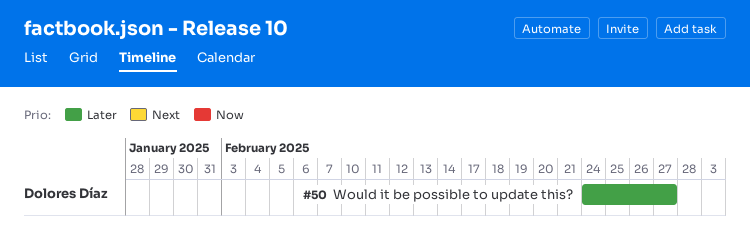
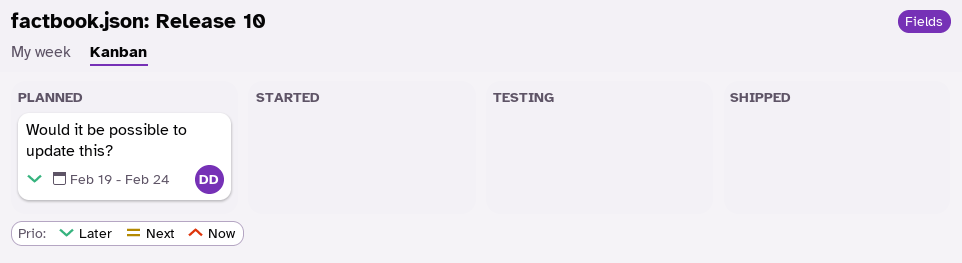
Would it be possible to update this?, start: Feb 24 -> Feb 19
Would it be possible to update this?, due: Feb 27 -> Feb 24

